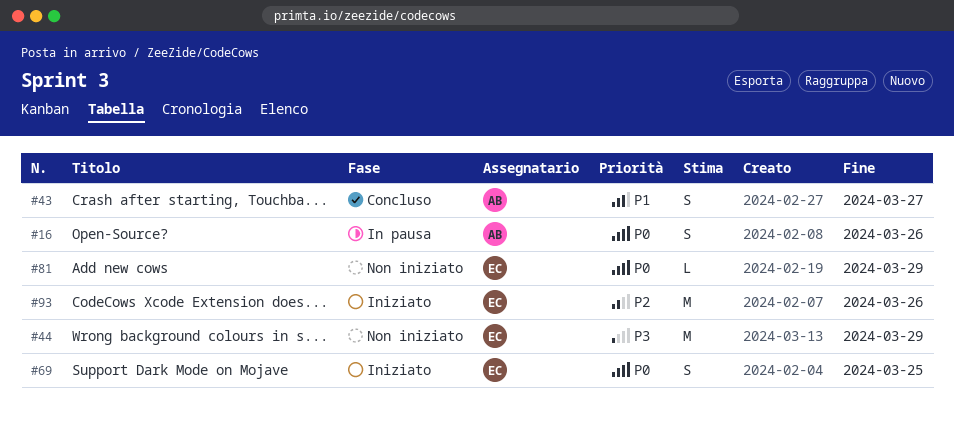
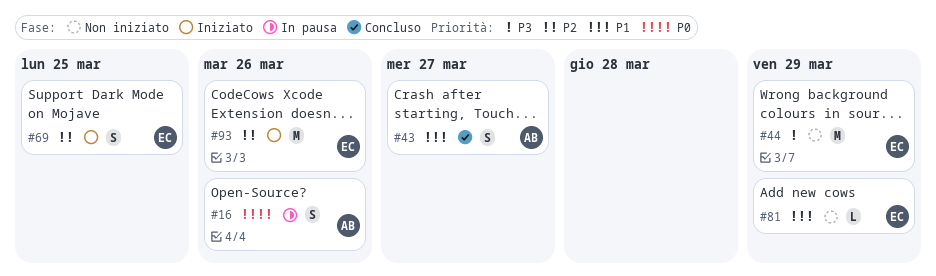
#69, priority: P0 -> P2
#81, priority: P0 -> P1

